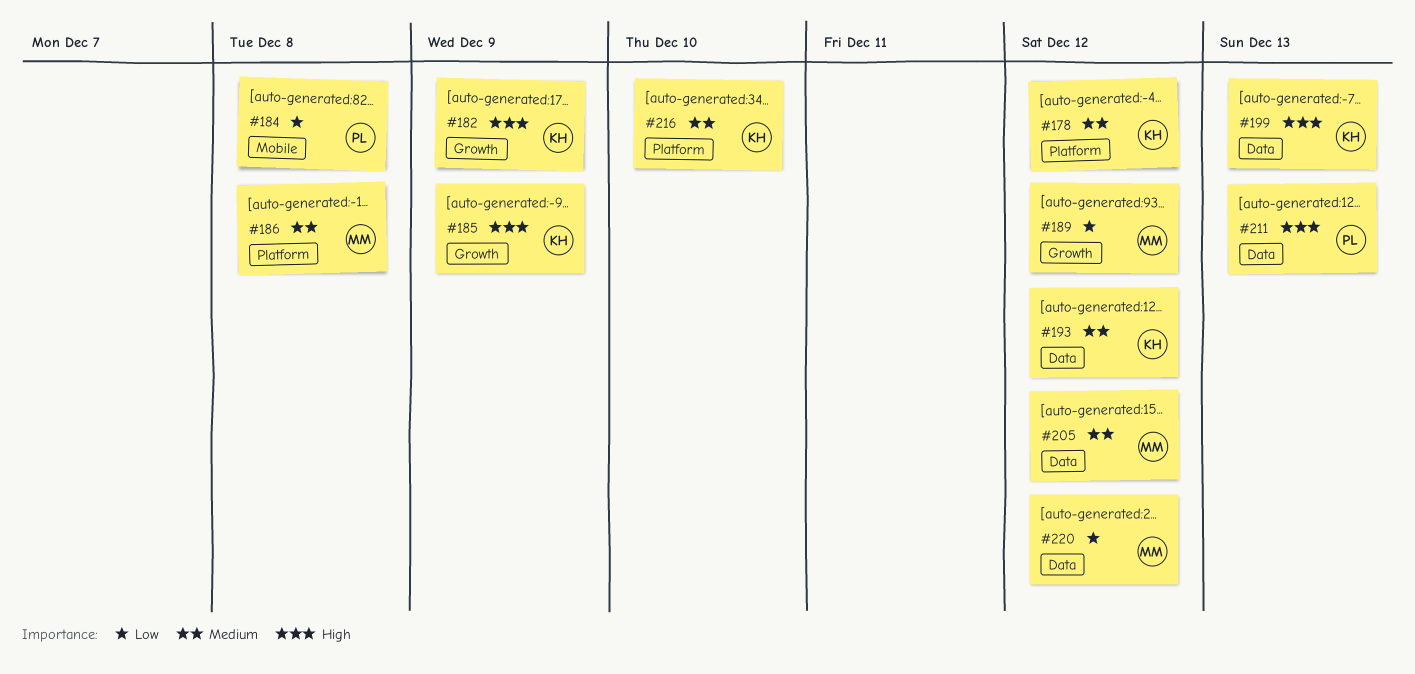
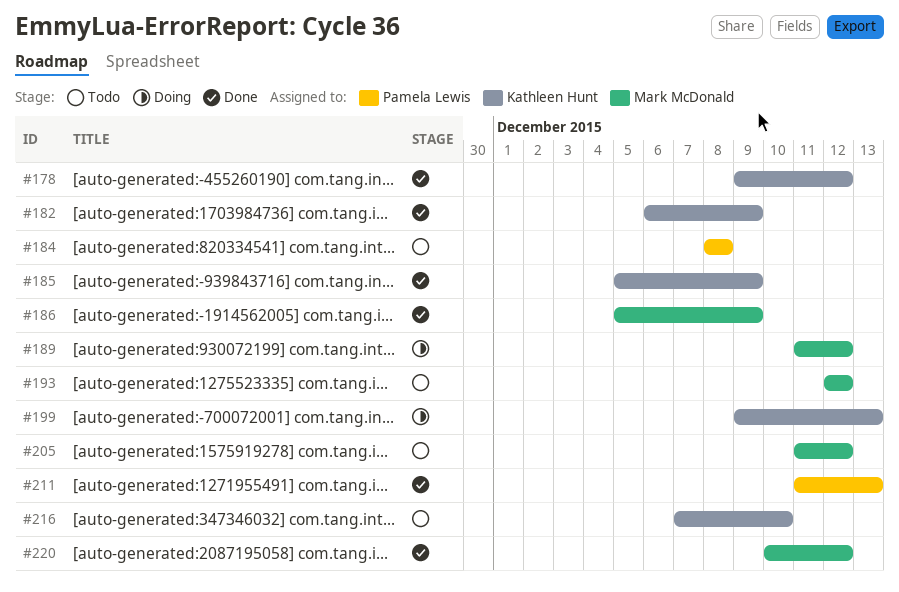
#186, due: Dec 8 -> Dec 9
#193, owner: Kathleen Hunt -> Mark McDonald

